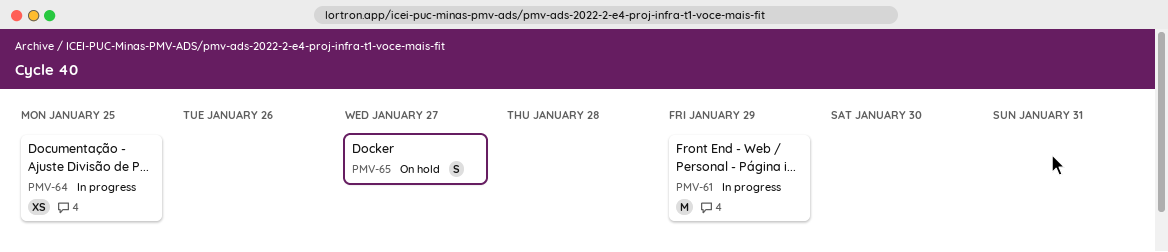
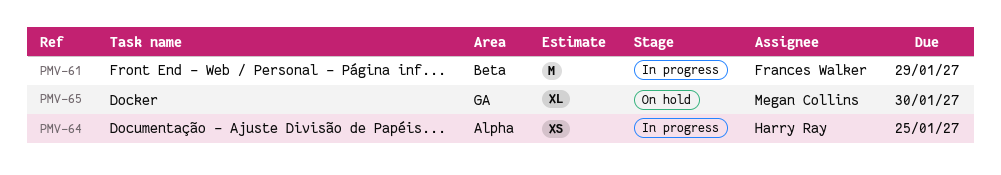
PMV-65, estimate: S -> XL
PMV-65, due: Jan 27 -> Jan 30

